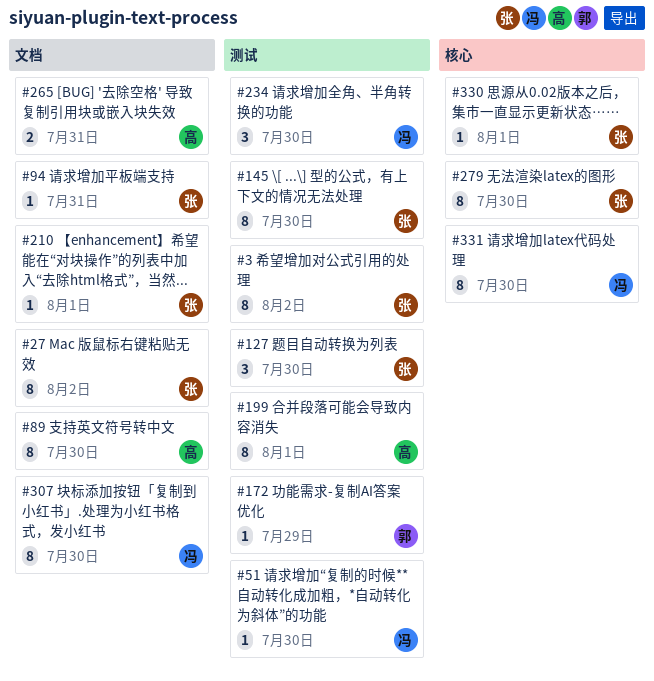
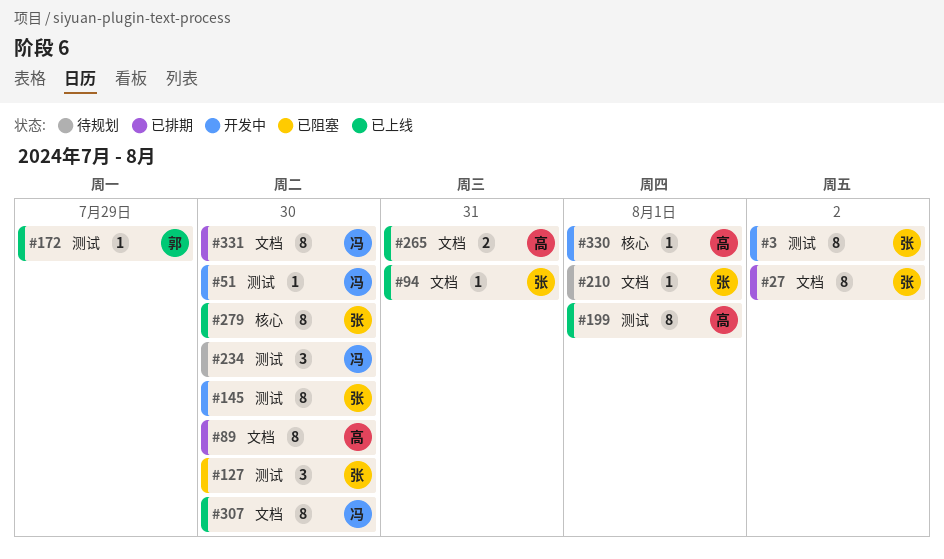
#330, owner: 张 -> 高
#331, label: 核心 -> 文档

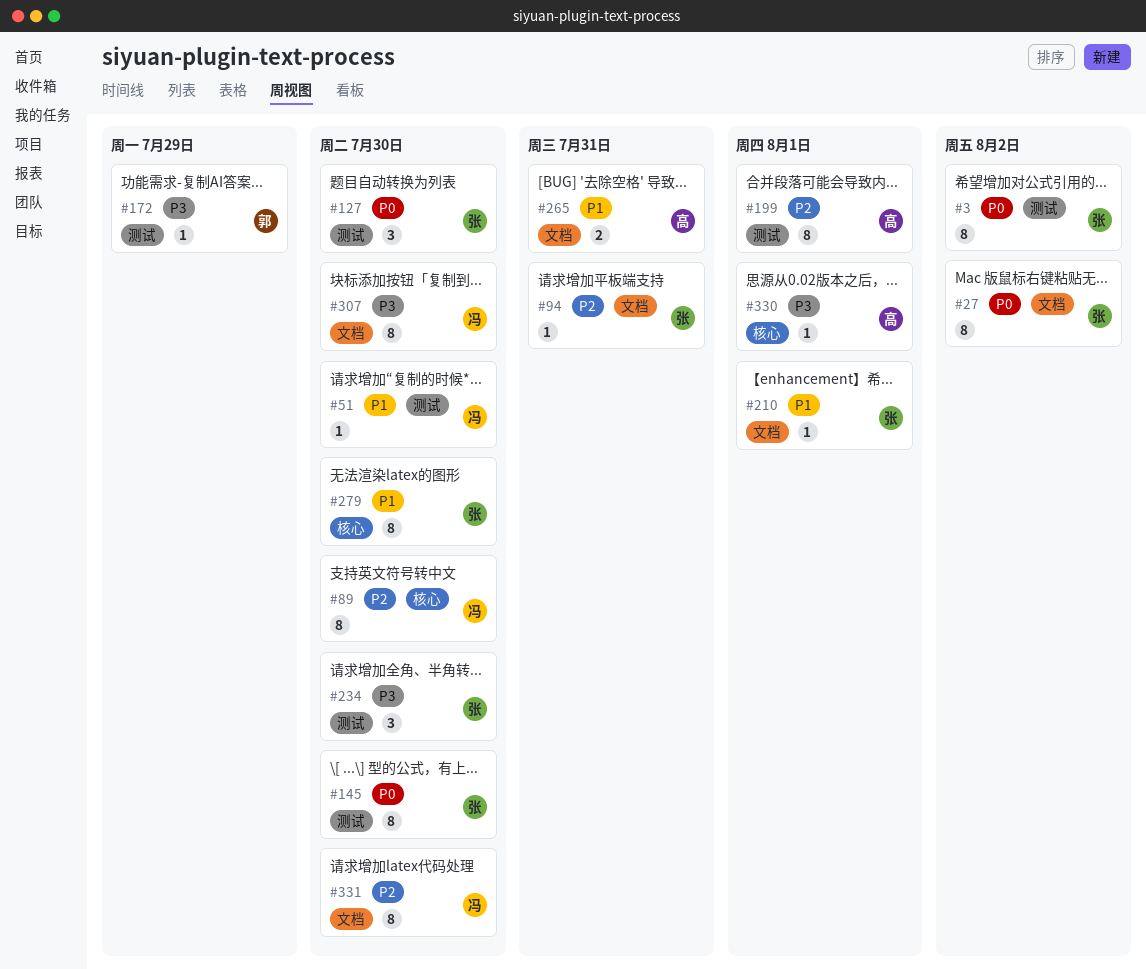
#89, owner: 高 -> 冯
#89, label: 文档 -> 核心
#234, owner: 冯 -> 张

